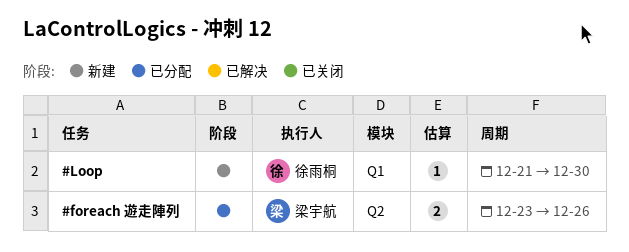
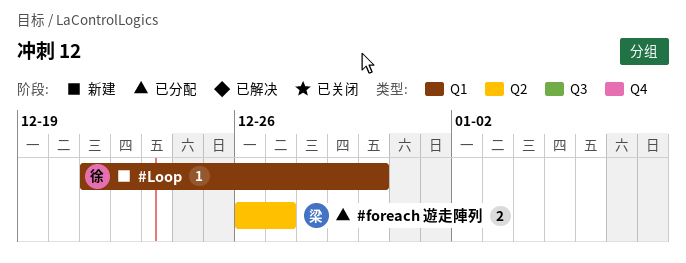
#foreach 遊走陣列, start: Dec 23 -> Dec 26
#foreach 遊走陣列, due: Dec 26 -> Dec 27

